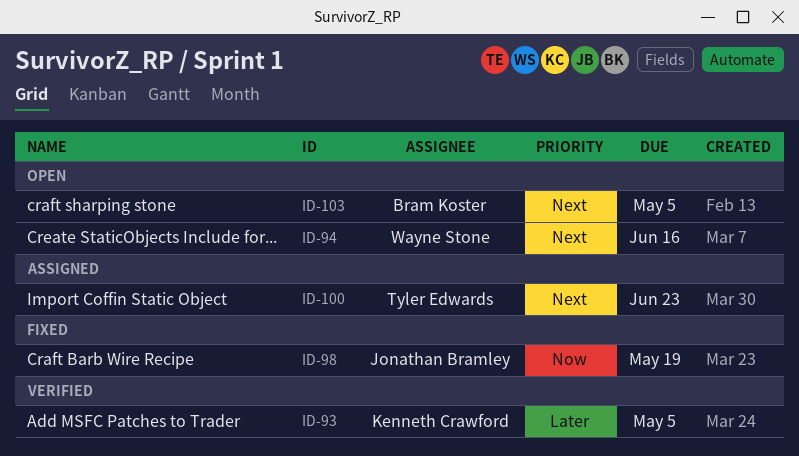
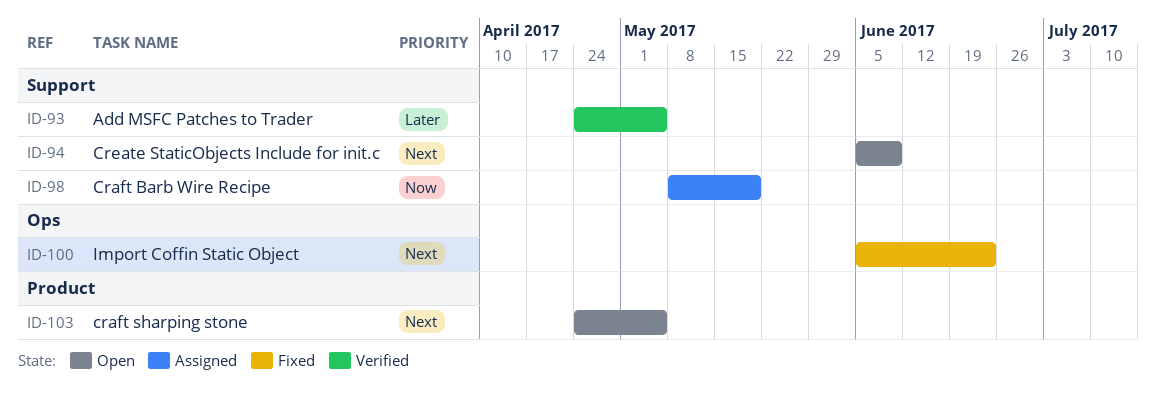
ID-94, due: Jun 16 -> Jun 9
ID-98, status: Fixed -> Assigned
ID-100, status: Assigned -> Fixed

